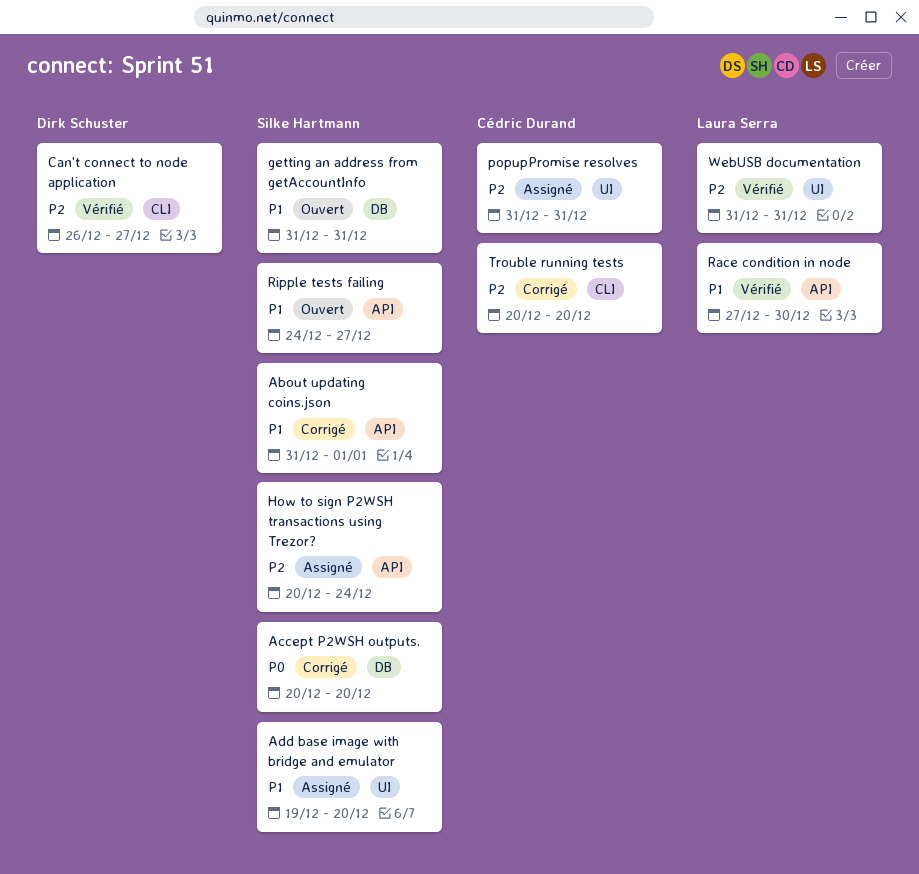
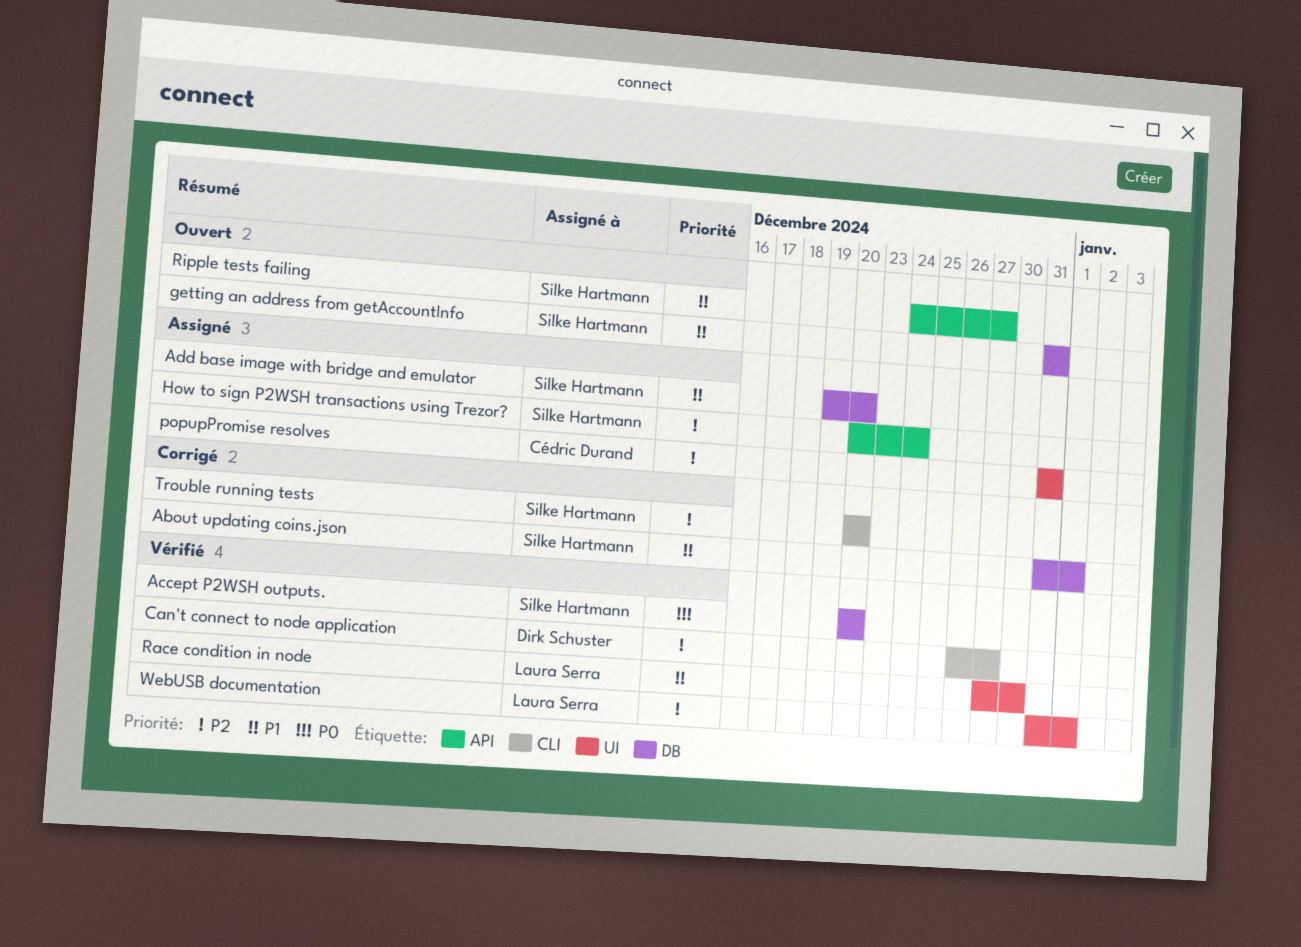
About updating coins.json, label: API -> DB
Accept P2WSH outputs., status: Corrigé -> Vérifié
Add base image with bridge and emulator, label: UI -> DB
Race condition in node, label: API -> UI
Trouble running tests, owner: Cédric Durand -> Silke Hartmann
WebUSB documentation, due: Dec 31 -> Jan 1

